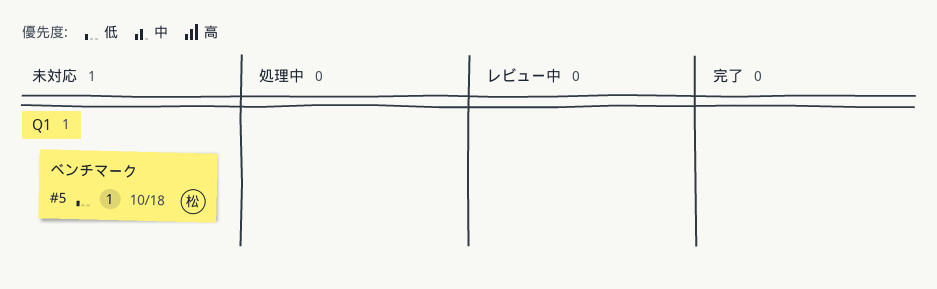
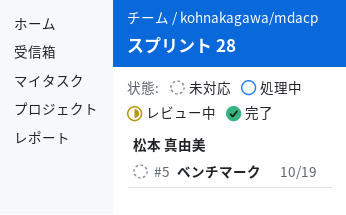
#5, due: Oct 18 -> Oct 19

